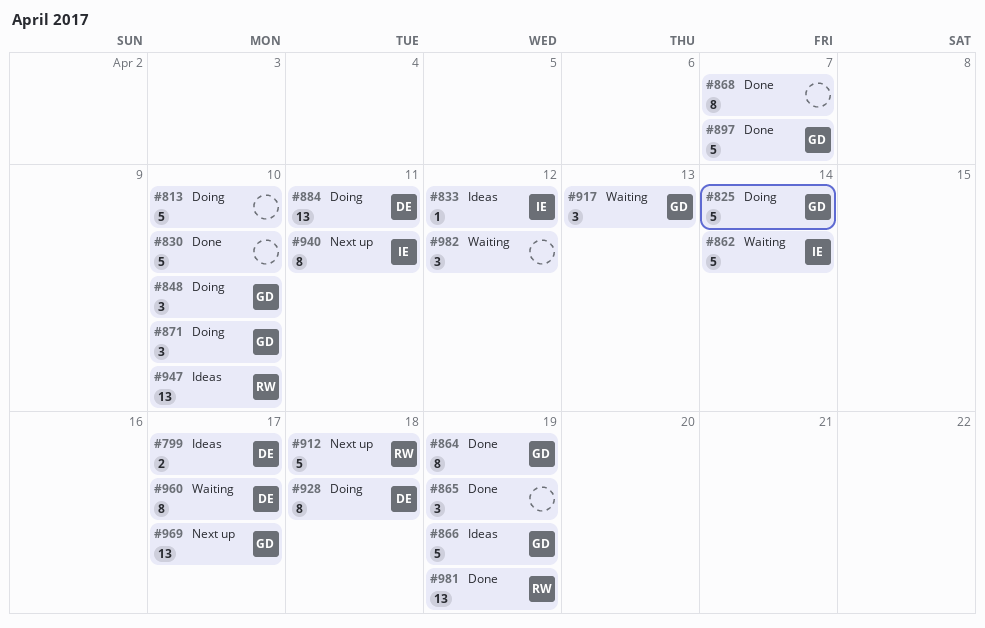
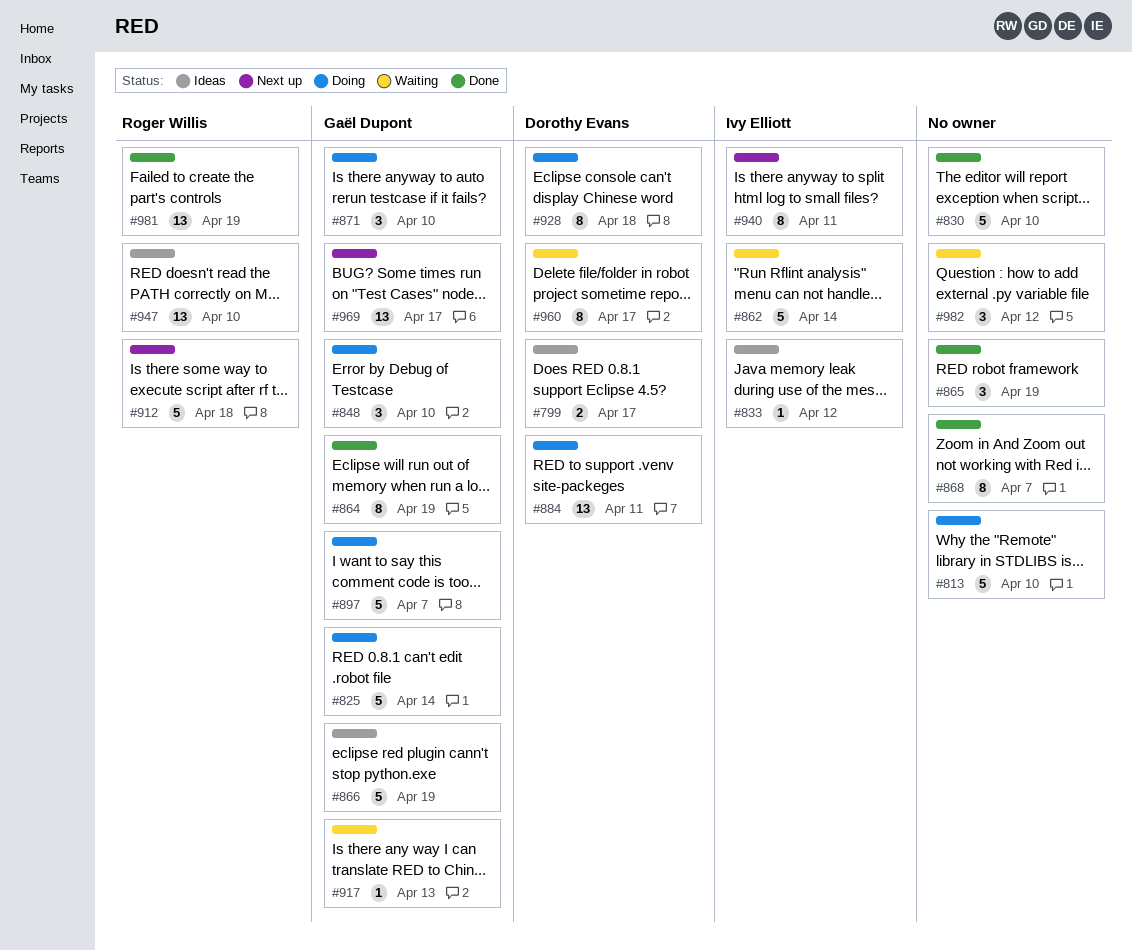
#897, status: Done -> Doing
#917, estimate: 3 -> 1

